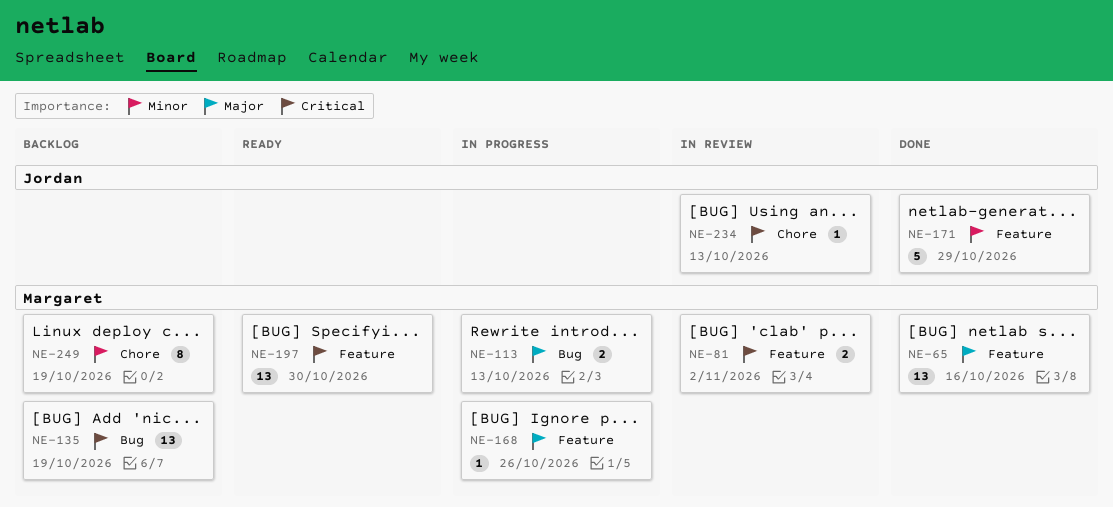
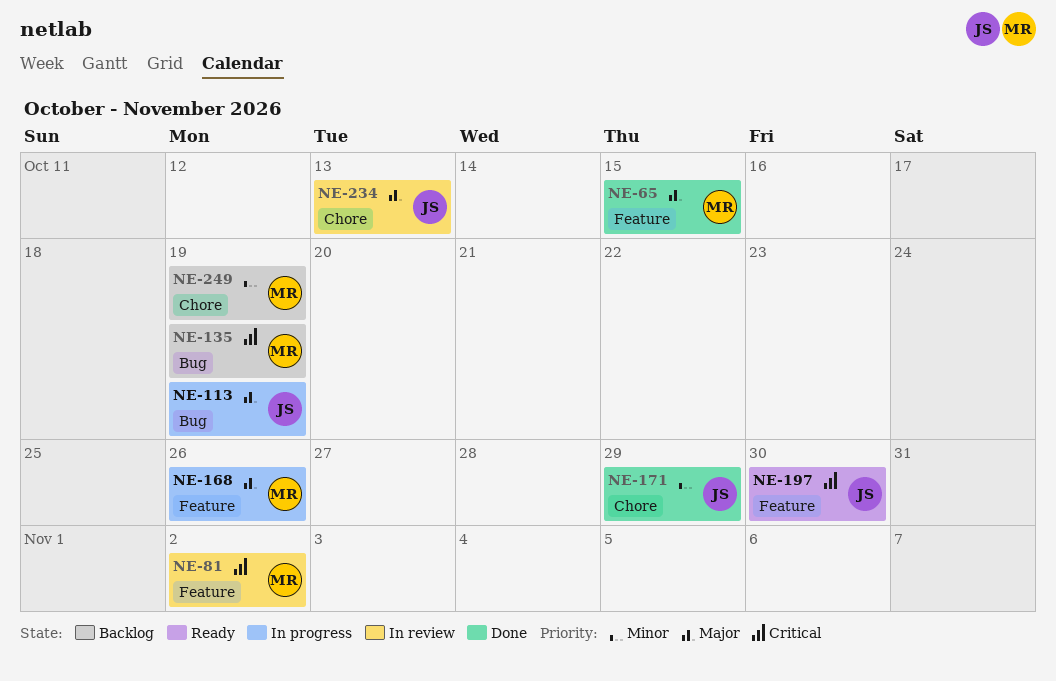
NE-65, due: Oct 16 -> Oct 15
NE-113, owner: Margaret -> Jordan
NE-113, due: Oct 13 -> Oct 19
NE-171, label: Feature -> Chore
NE-197, owner: Margaret -> Jordan
NE-234, priority: Critical -> Major

